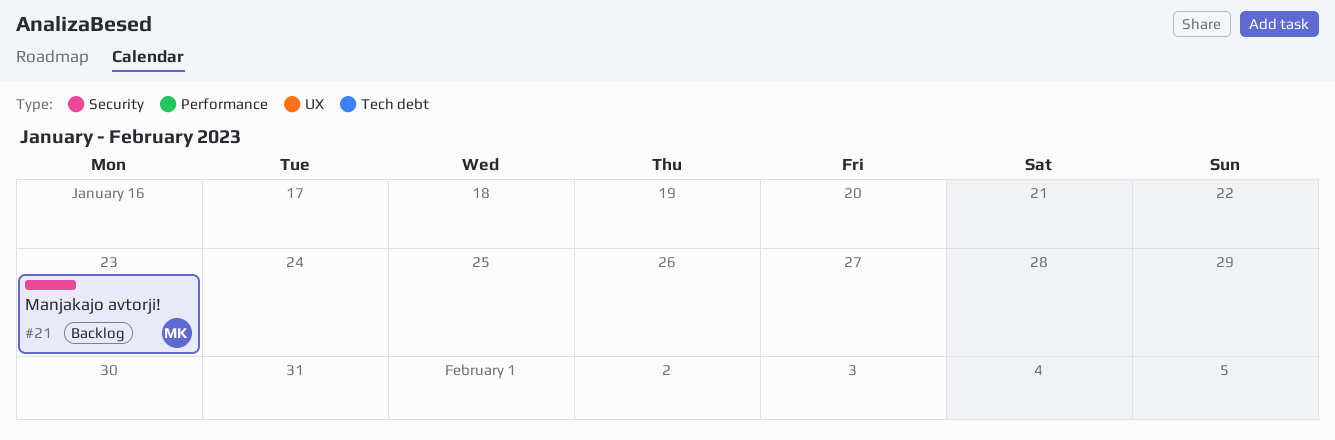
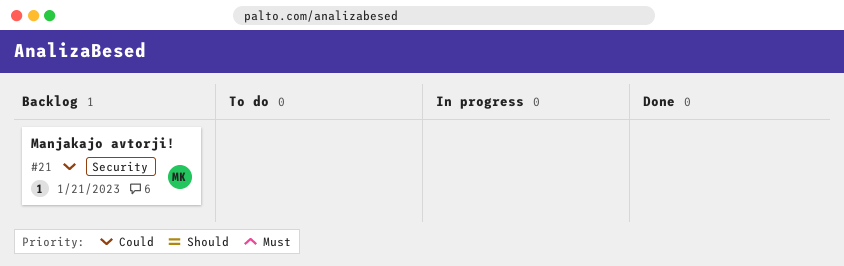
#21, due: Jan 23 -> Jan 21

